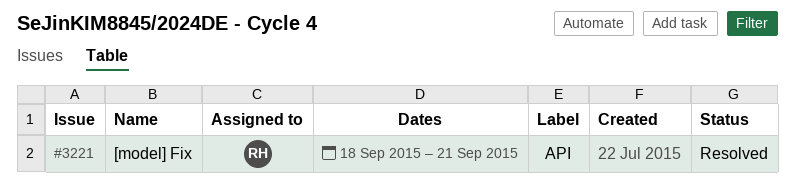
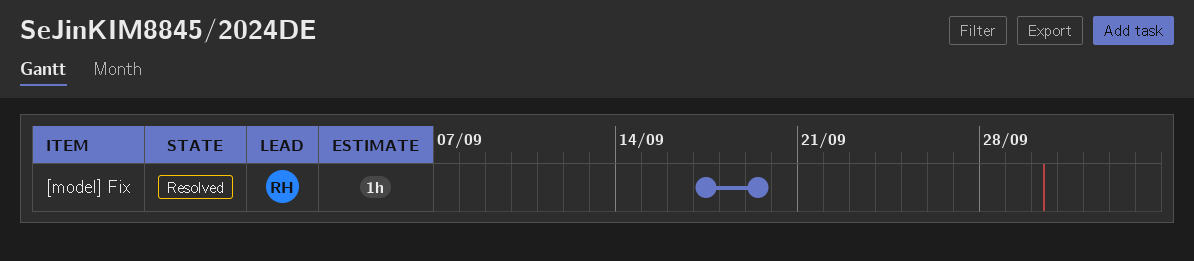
[model] Fix, start: Sep 18 -> Sep 17
[model] Fix, due: Sep 21 -> Sep 19

